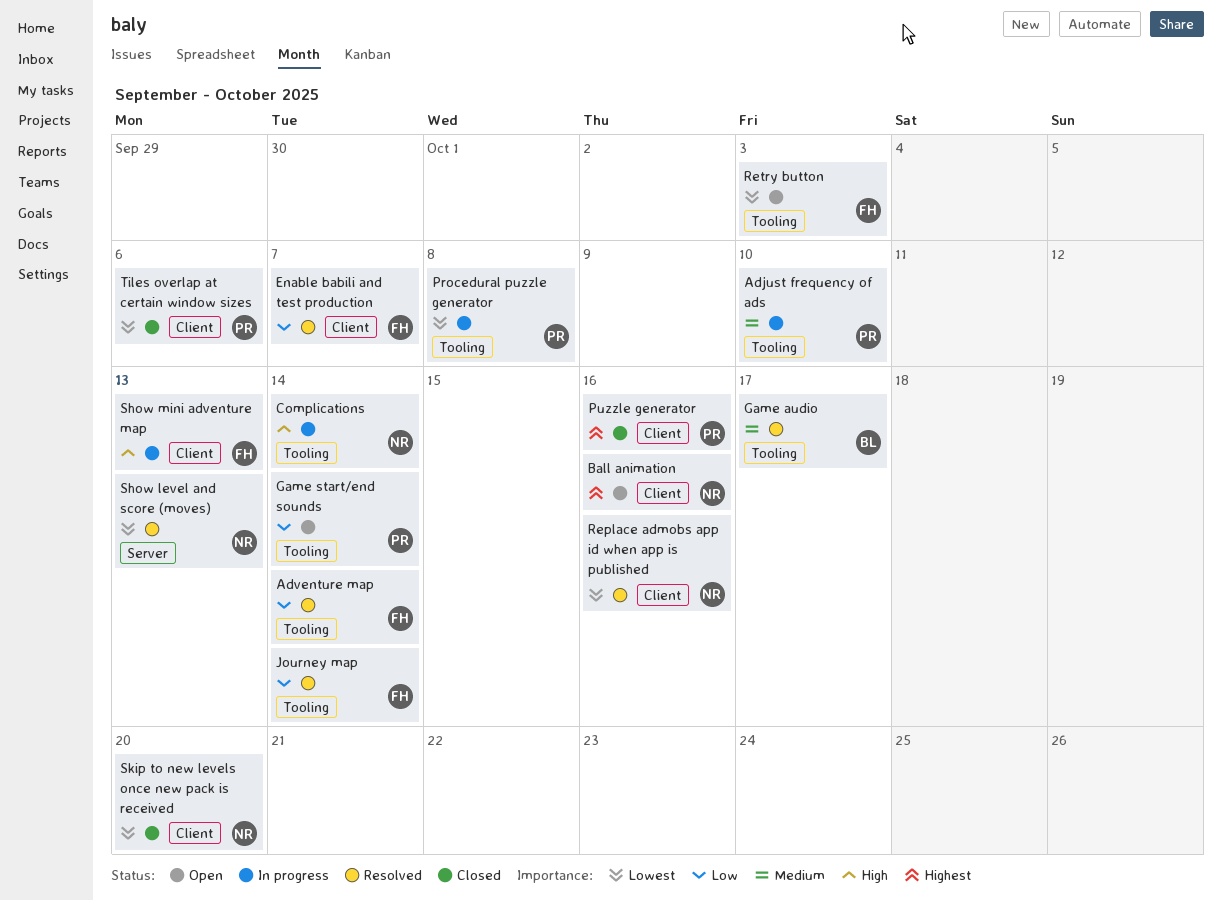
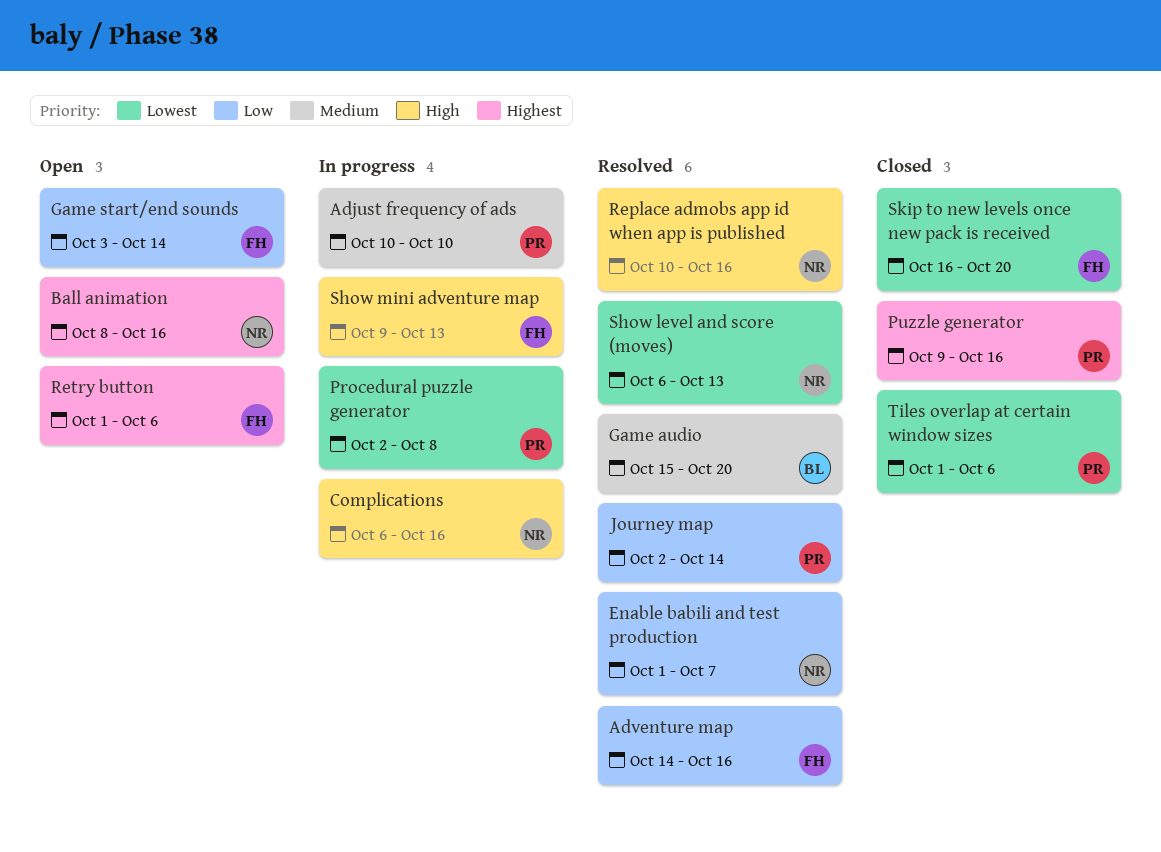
Adventure map, due: Oct 14 -> Oct 16
Complications, due: Oct 14 -> Oct 16
Enable babili and test production, owner: FH -> NR
Game audio, due: Oct 17 -> Oct 20
Game start/end sounds, owner: PR -> FH
Journey map, owner: FH -> PR
Replace admobs app id when app is published, priority: Lowest -> High
Retry button, priority: Lowest -> Highest
Retry button, due: Oct 3 -> Oct 6
Skip to new levels once new pack is received, owner: NR -> FH

